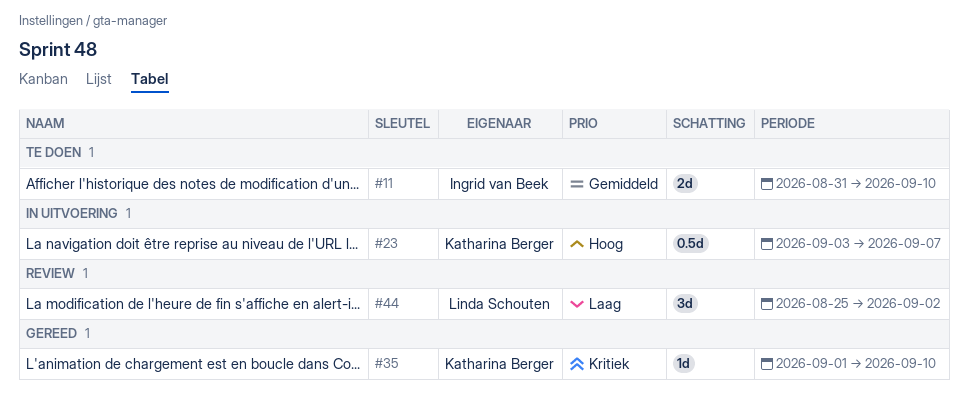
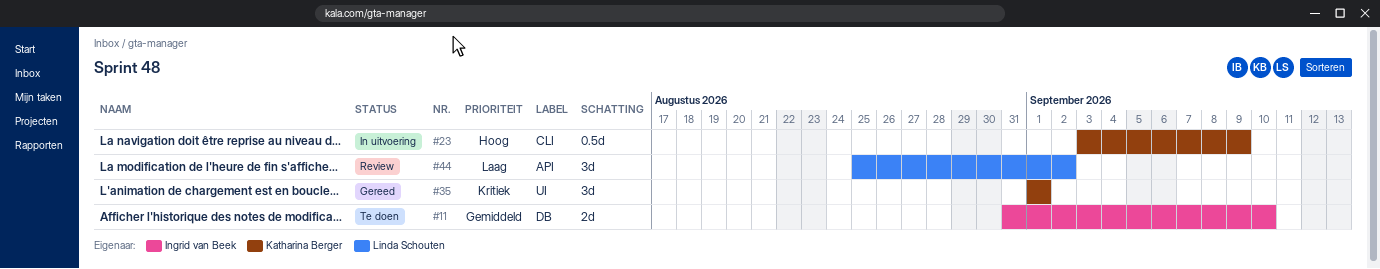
#23, due: Sep 7 -> Sep 9
#35, estimate: 1d -> 3d
#35, due: Sep 10 -> Sep 1

